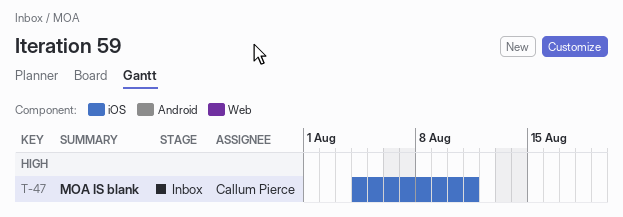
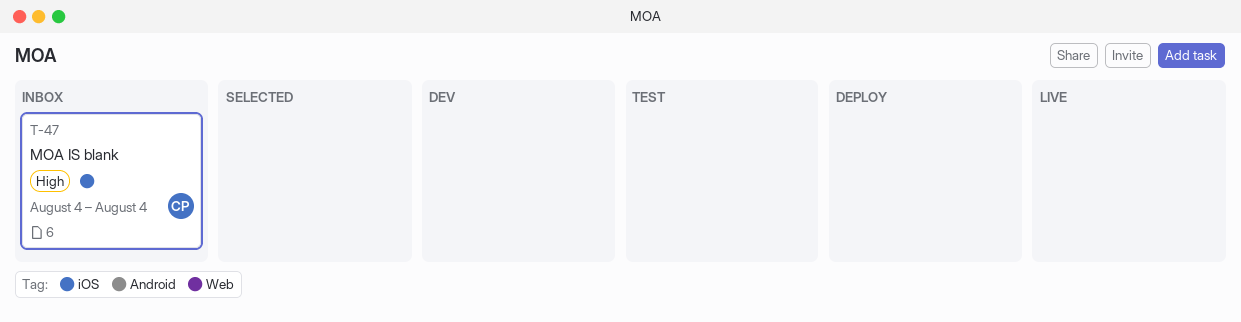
T-47, due: Aug 11 -> Aug 4

